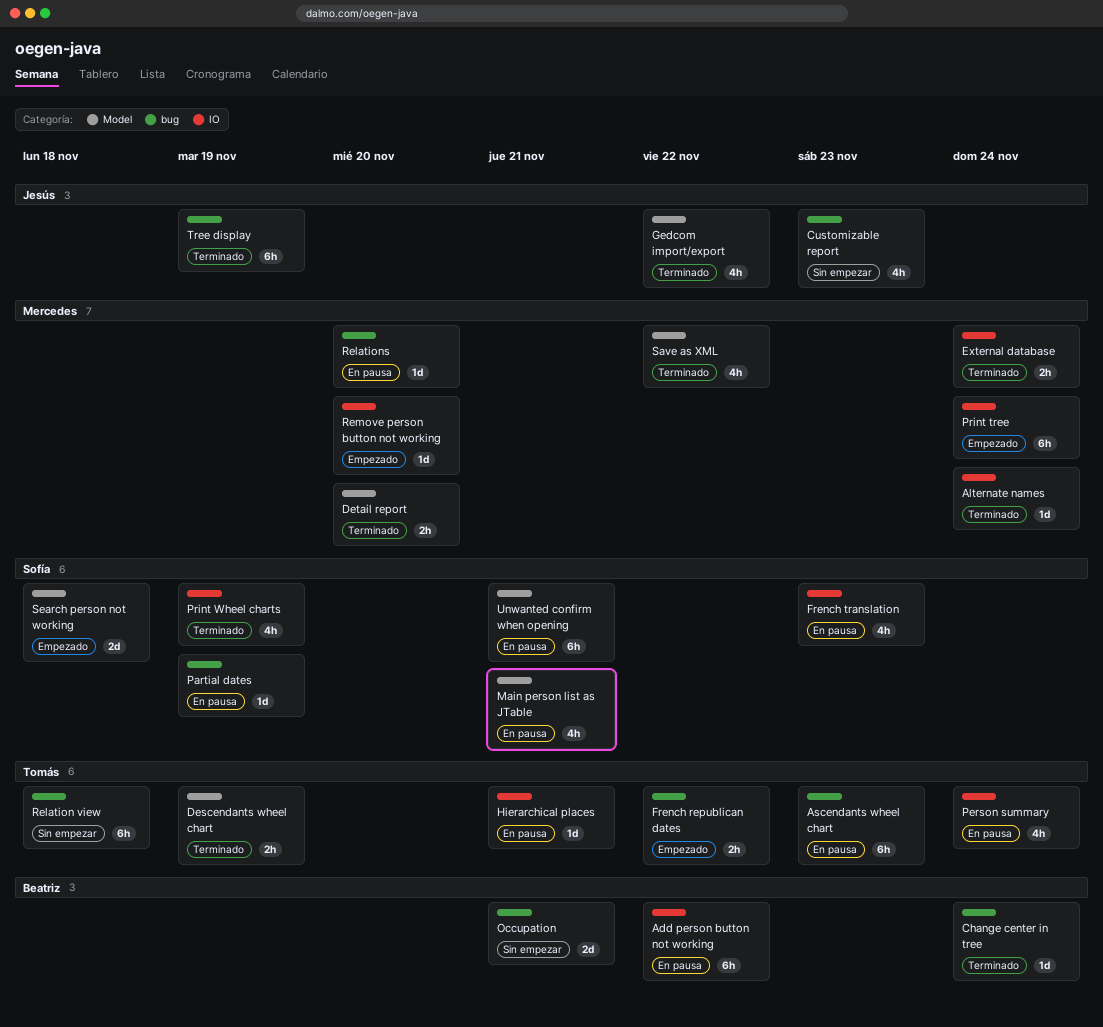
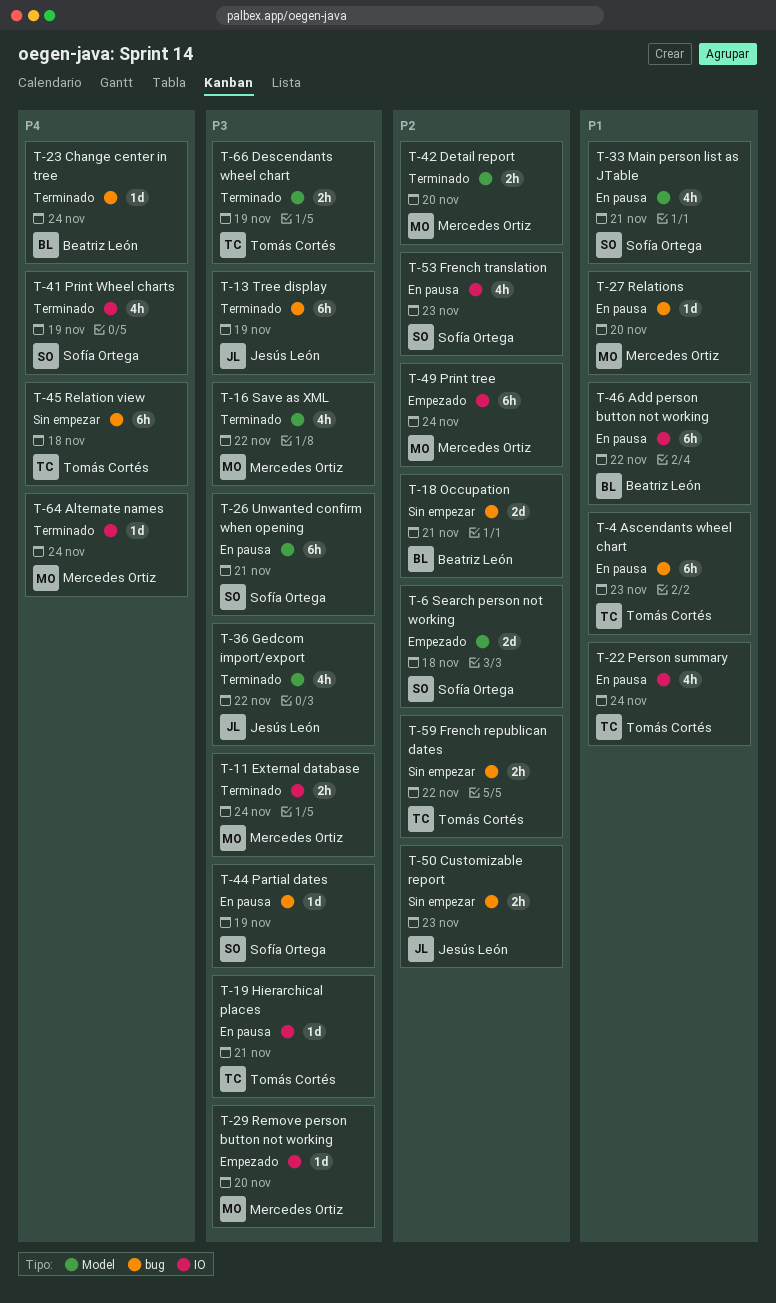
Customizable report, estimate: 4h -> 2h
French republican dates, status: Empezado -> Sin empezar

